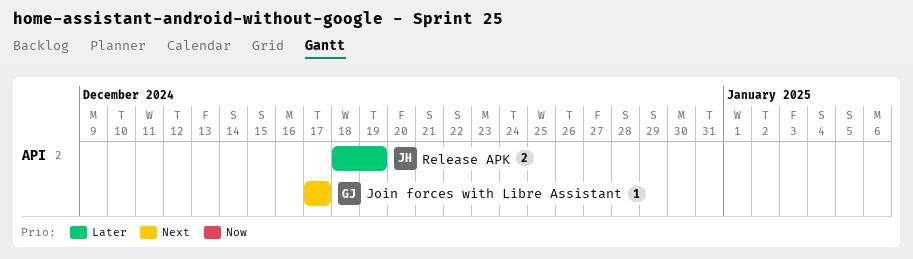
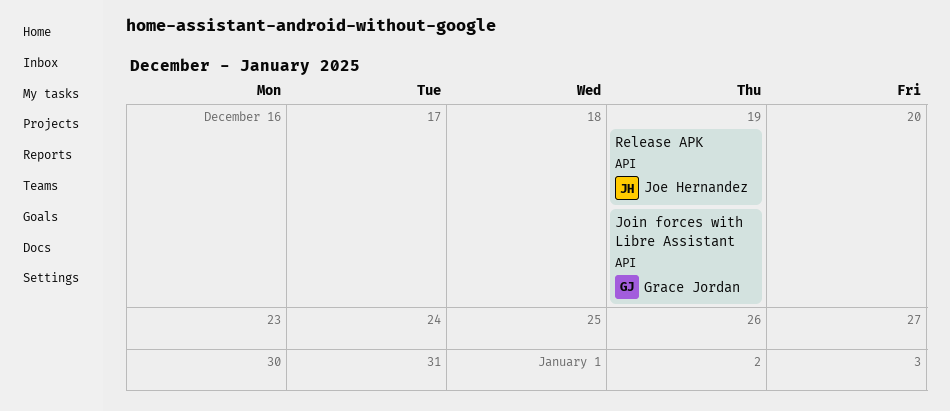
Join forces with Libre Assistant, due: Dec 17 -> Dec 19

